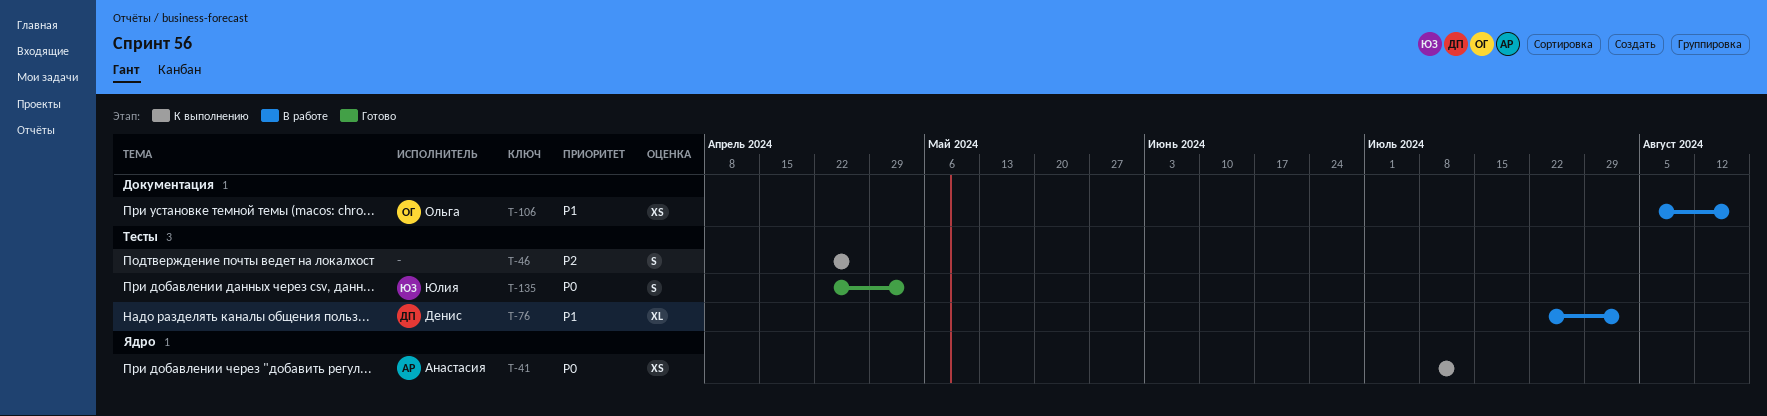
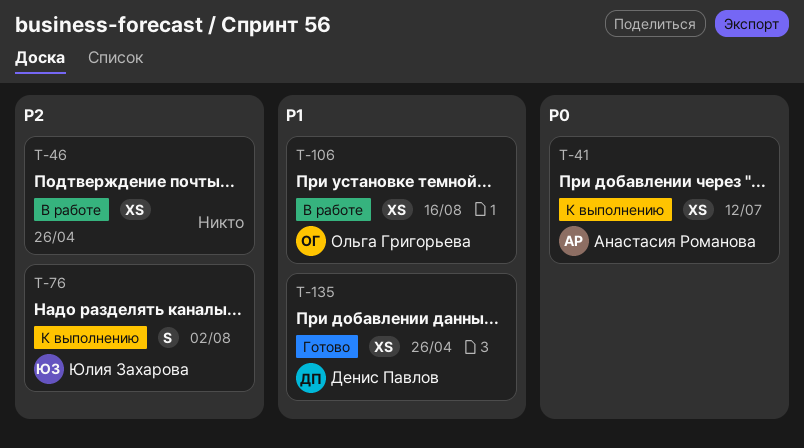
T-46, status: К выполнению -> В работе
T-46, estimate: S -> XS
T-76, status: В работе -> К выполнению
T-76, owner: Денис Павлов -> Юлия Захарова
T-76, priority: P1 -> P2
T-76, estimate: XL -> S
T-135, owner: Юлия Захарова -> Денис Павлов
T-135, priority: P0 -> P1
T-135, estimate: S -> XS
T-135, due: May 3 -> Apr 26

